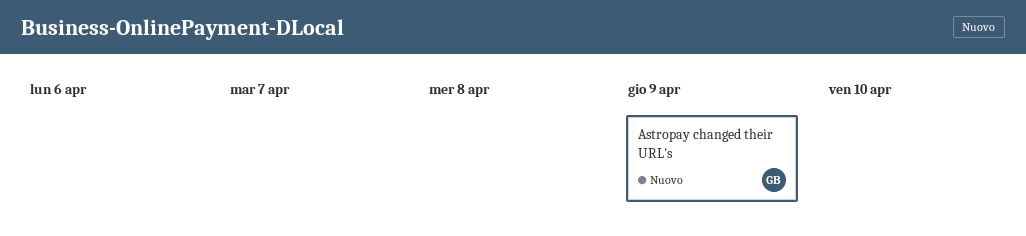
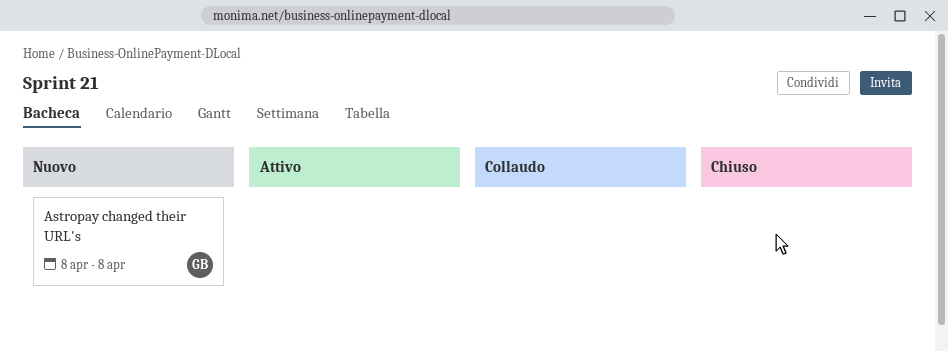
Astropay changed their URL's, due: Apr 9 -> Apr 8

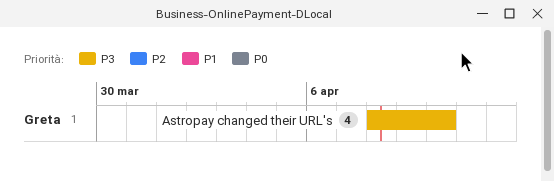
Astropay changed their URL's, due: Apr 8 -> Apr 10

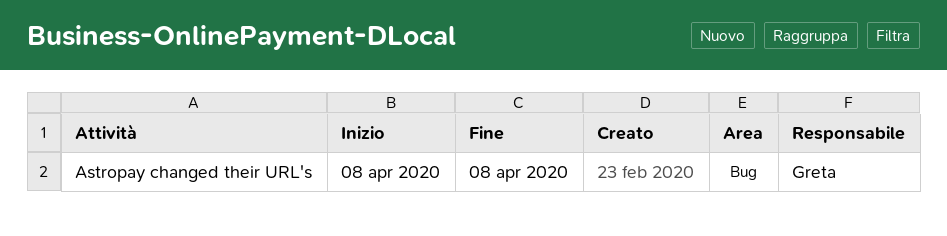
Astropay changed their URL's, due: Apr 10 -> Apr 8

